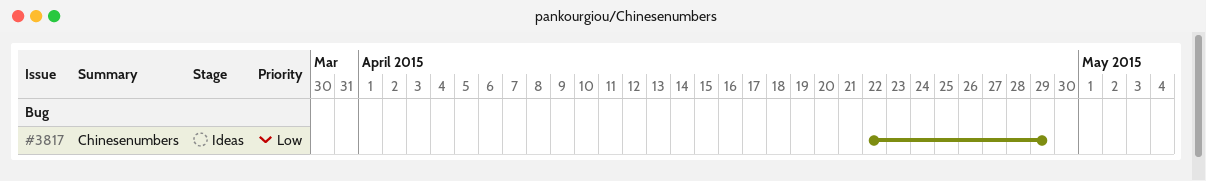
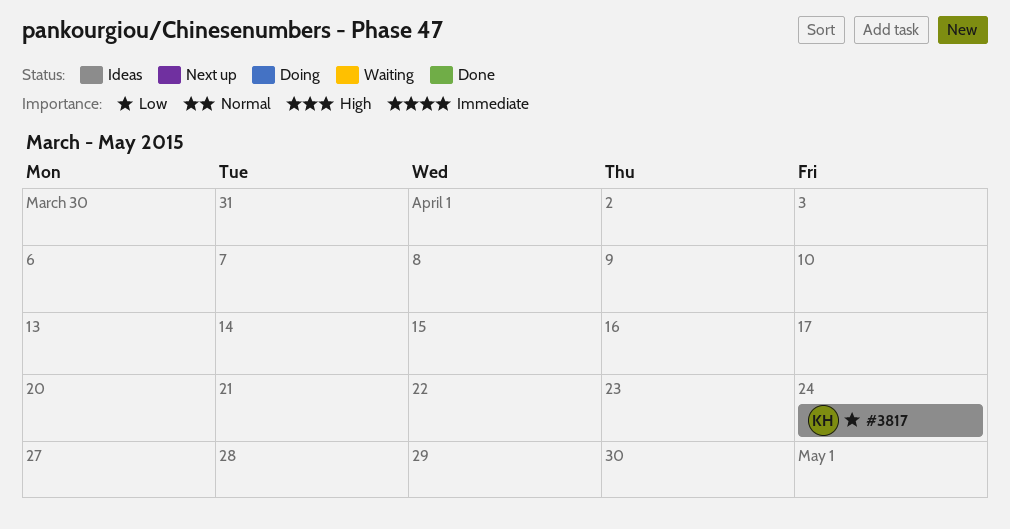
#3817, start: Apr 22 -> Apr 24
#3817, due: Apr 29 -> Apr 24

